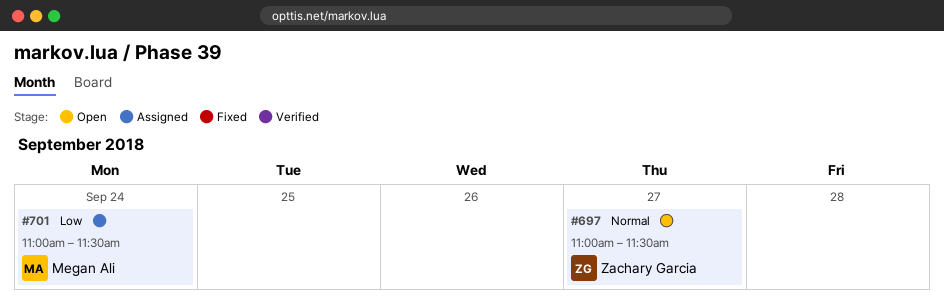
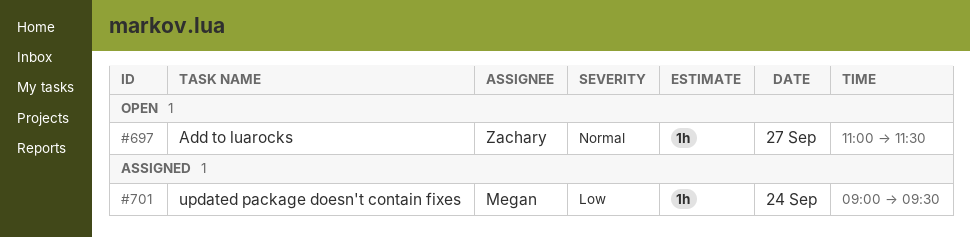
#701, begins: 11:00 -> 09:00
#701, ends: 11:30 -> 09:30

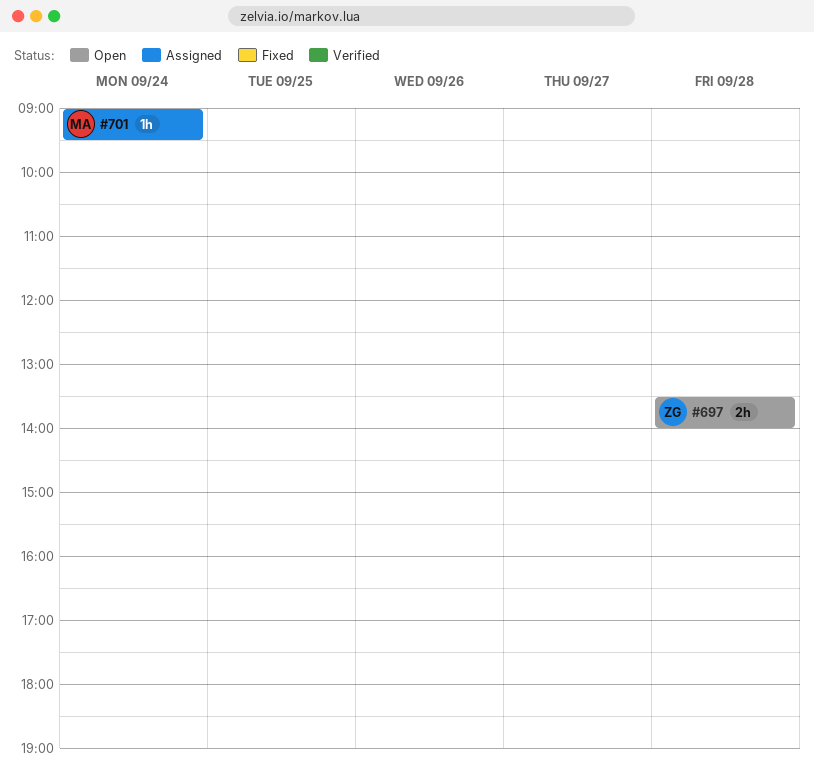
#697, estimate: 1h -> 2h
#697, day: Sep 27 -> Sep 28
#697, begins: 11:00 -> 13:30
#697, ends: 11:30 -> 14:00

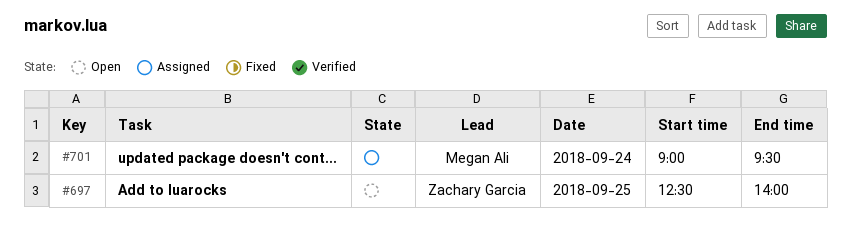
#697, day: Sep 28 -> Sep 25
#697, begins: 13:30 -> 12:30

